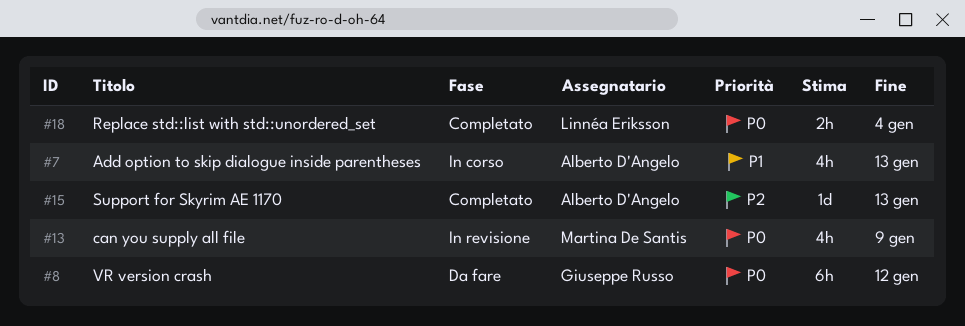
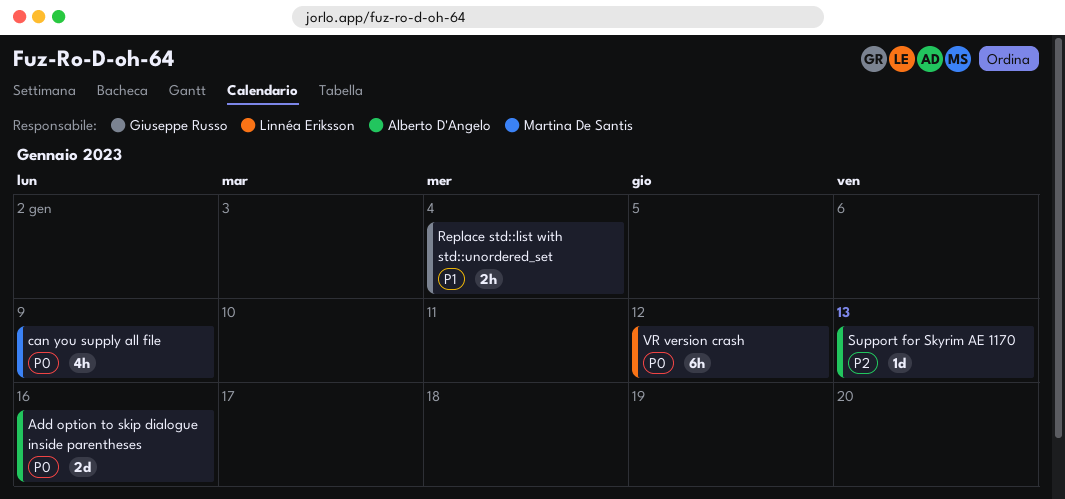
Add option to skip dialogue inside parentheses, priority: P1 -> P0
Add option to skip dialogue inside parentheses, estimate: 4h -> 2d
Add option to skip dialogue inside parentheses, due: Jan 13 -> Jan 16
Replace std::list with std::unordered_set, owner: Linnéa Eriksson -> Giuseppe Russo
Replace std::list with std::unordered_set, priority: P0 -> P1
VR version crash, owner: Giuseppe Russo -> Linnéa Eriksson

